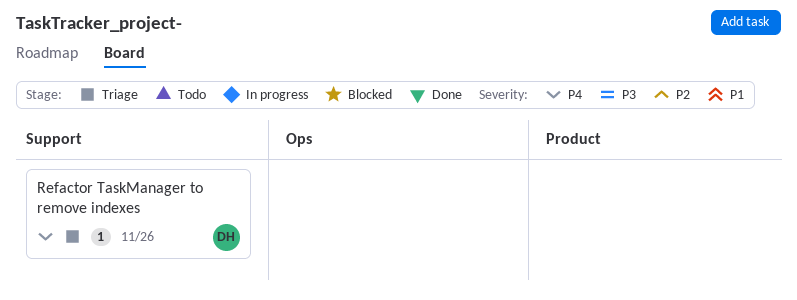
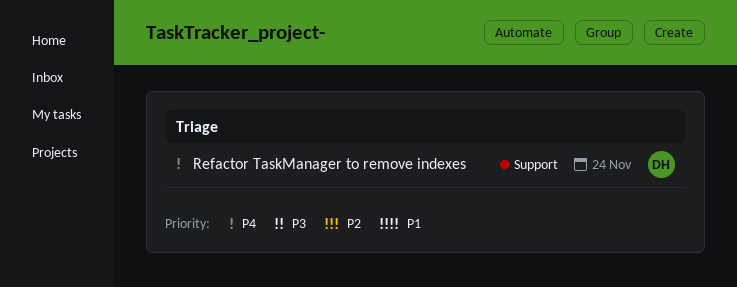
Refactor TaskManager to remove indexes, due: Nov 26 -> Nov 24

